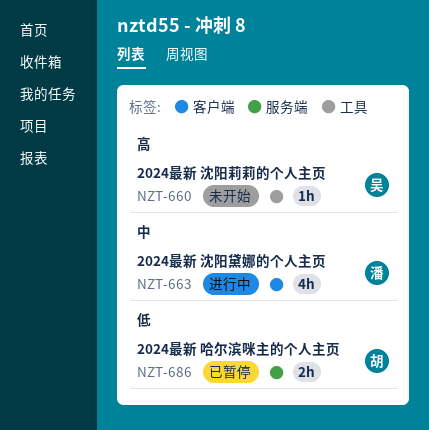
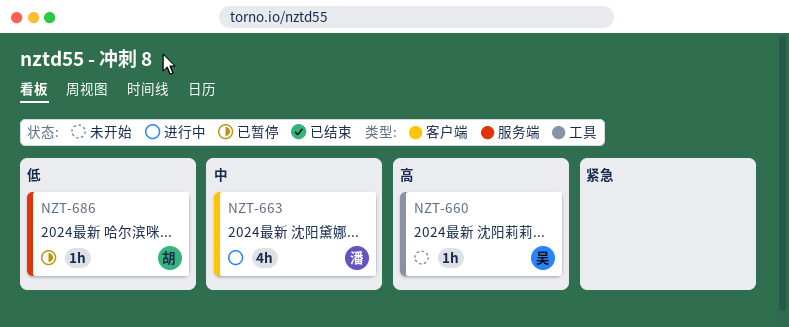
NZT-686, estimate: 2h -> 1h

